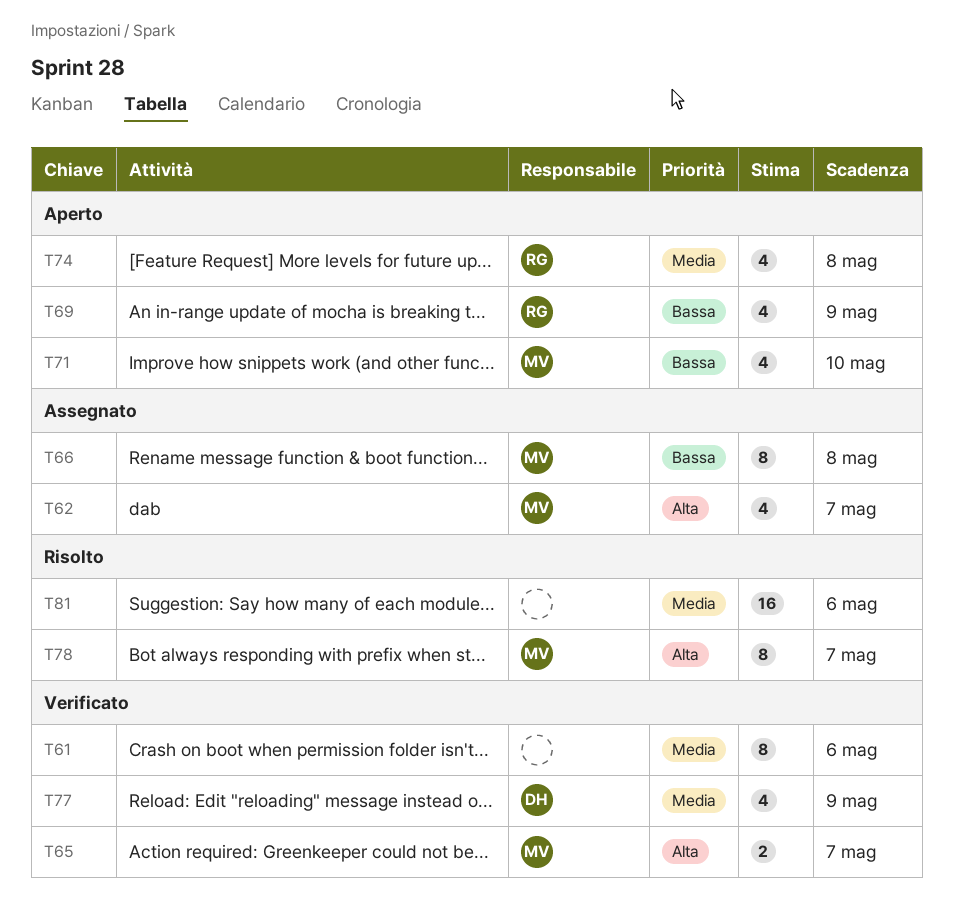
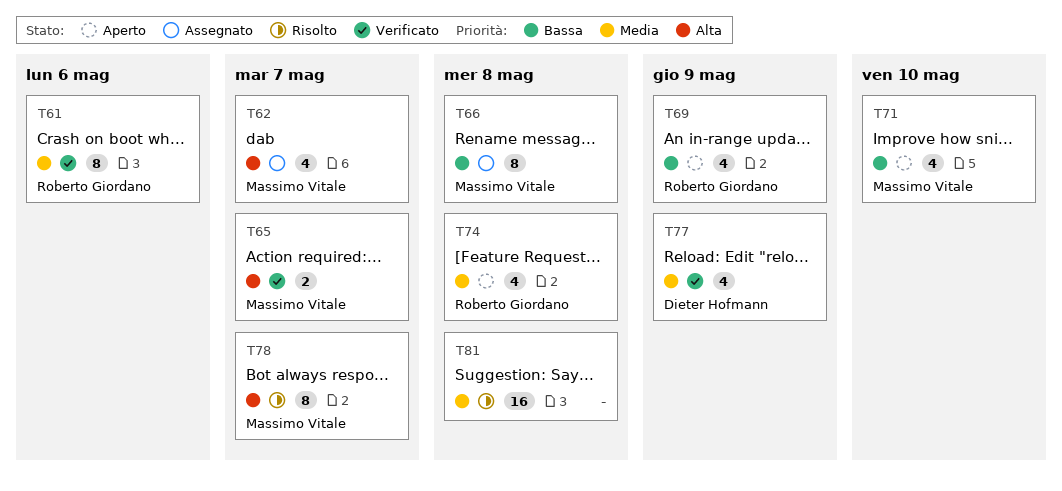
T61, owner: none -> Roberto Giordano
T81, due: May 6 -> May 8

